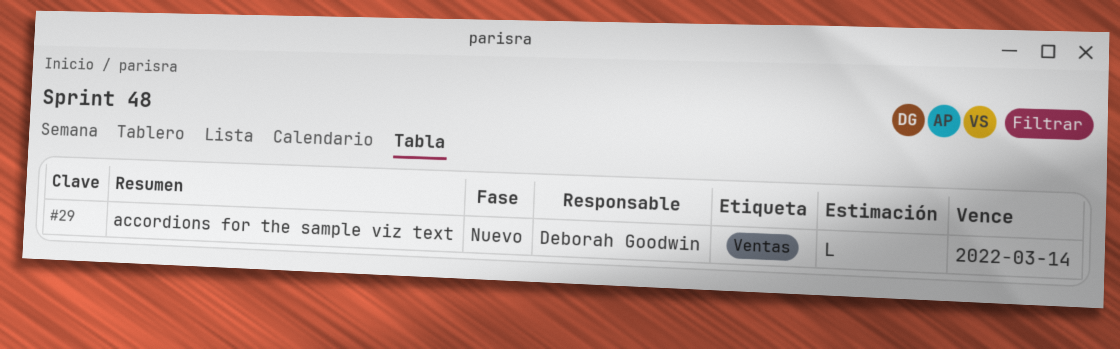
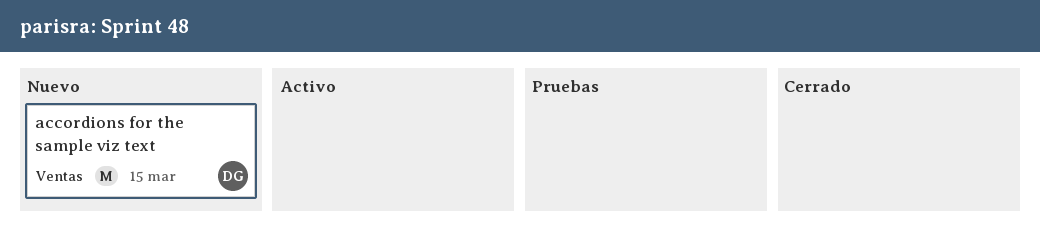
accordions for the sample viz text, estimate: L -> M
accordions for the sample viz text, due: Mar 14 -> Mar 15

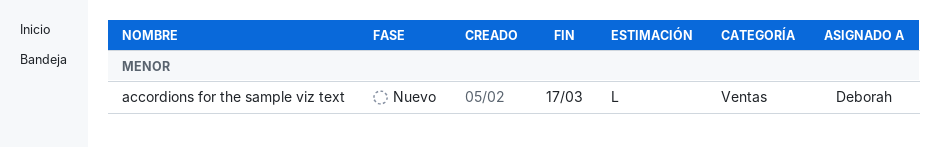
accordions for the sample viz text, estimate: M -> L
accordions for the sample viz text, due: Mar 15 -> Mar 17

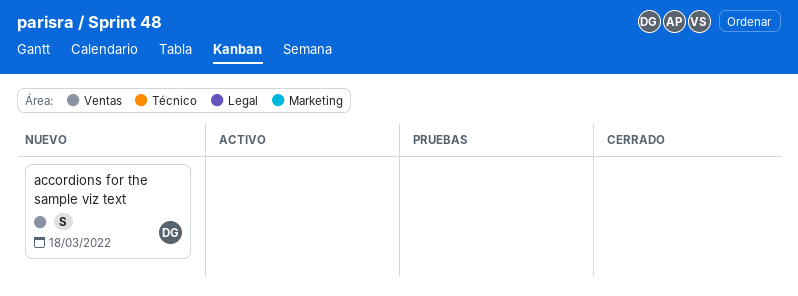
accordions for the sample viz text, estimate: L -> S
accordions for the sample viz text, due: Mar 17 -> Mar 18

